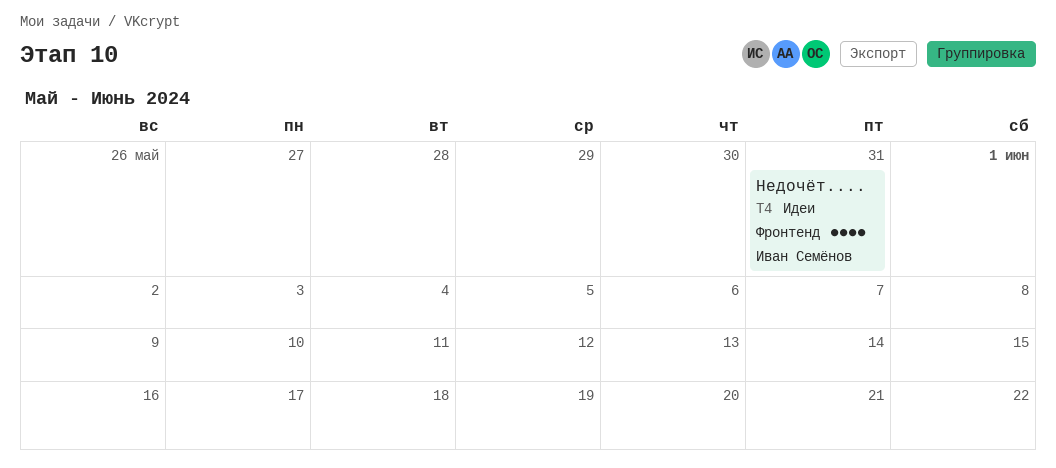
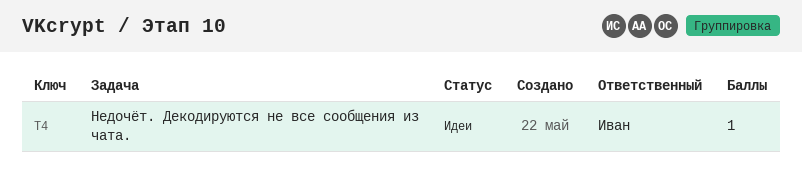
T4, estimate: 4 -> 1

